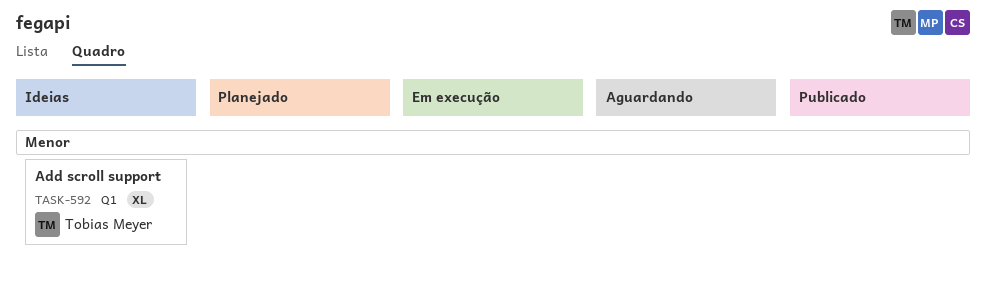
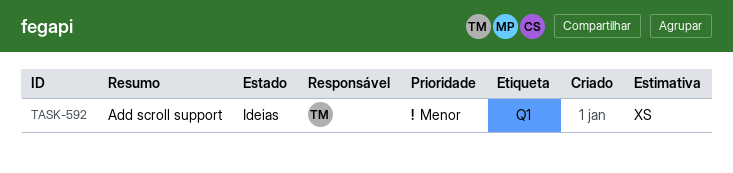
TASK-592, estimate: XL -> XS

